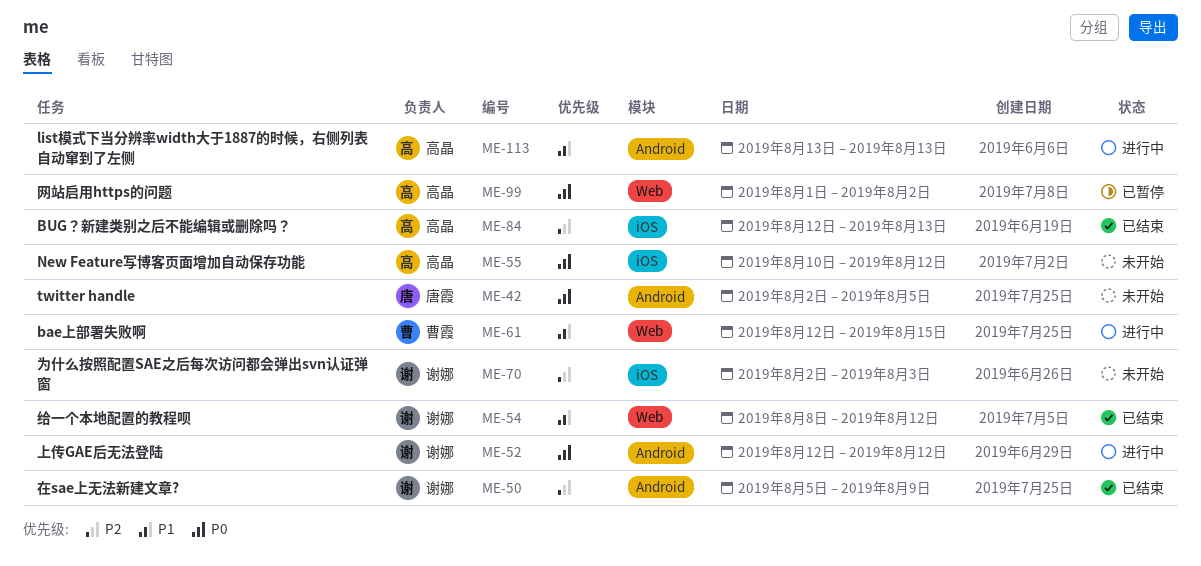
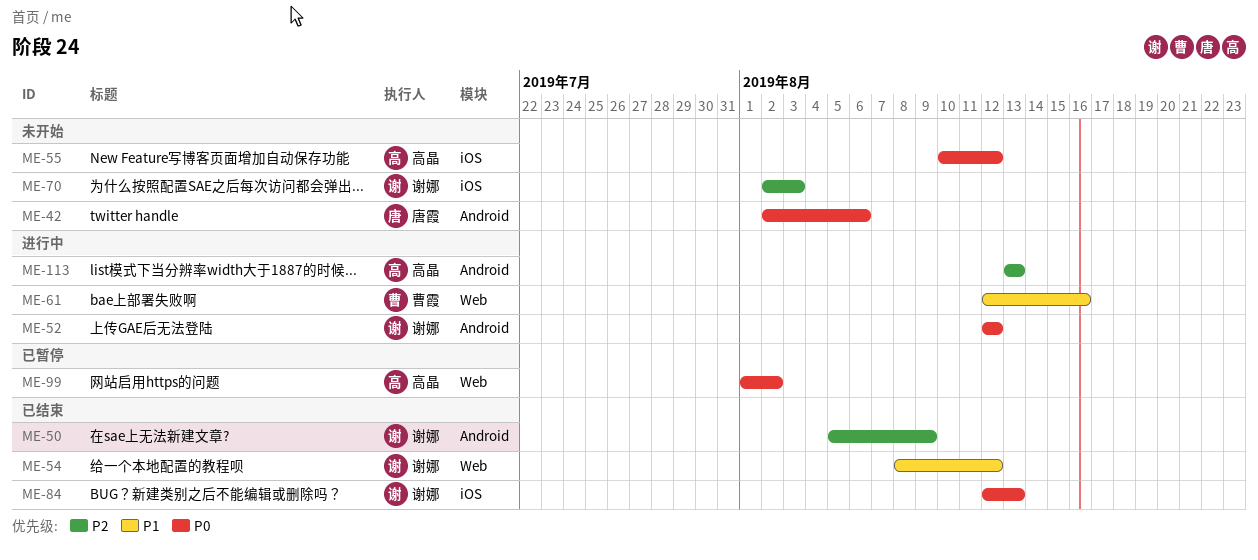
ME-42, due: Aug 5 -> Aug 6
ME-61, due: Aug 15 -> Aug 16
ME-84, owner: 高晶 -> 谢娜
ME-84, priority: P2 -> P0
ME-113, priority: P1 -> P2

